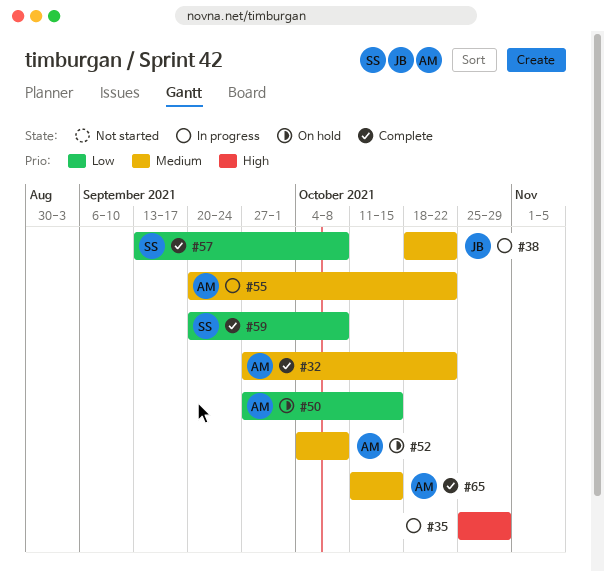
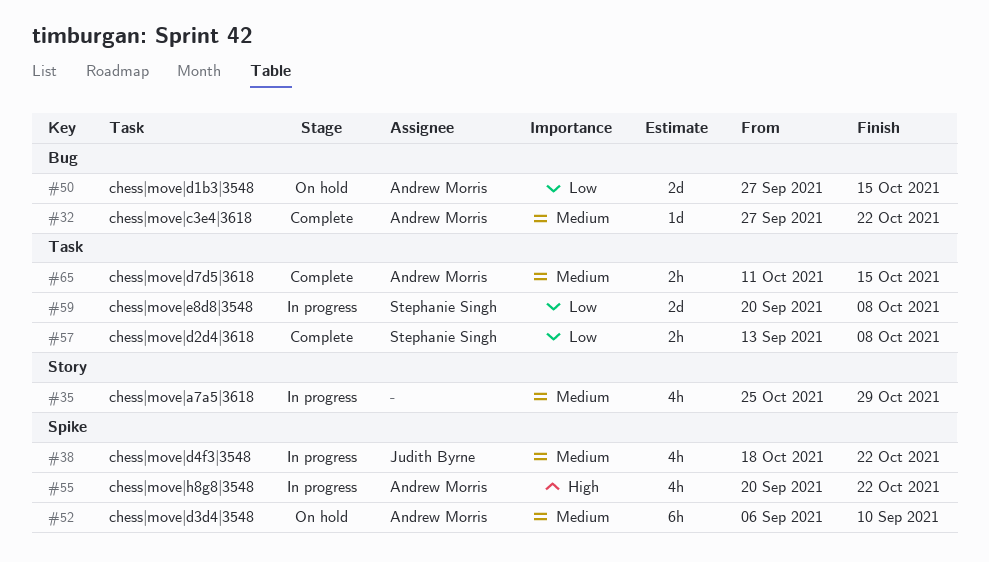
#35, priority: High -> Medium
#52, start: Oct 4 -> Sep 6
#52, due: Oct 8 -> Sep 10
#55, priority: Medium -> High
#59, status: Complete -> In progress

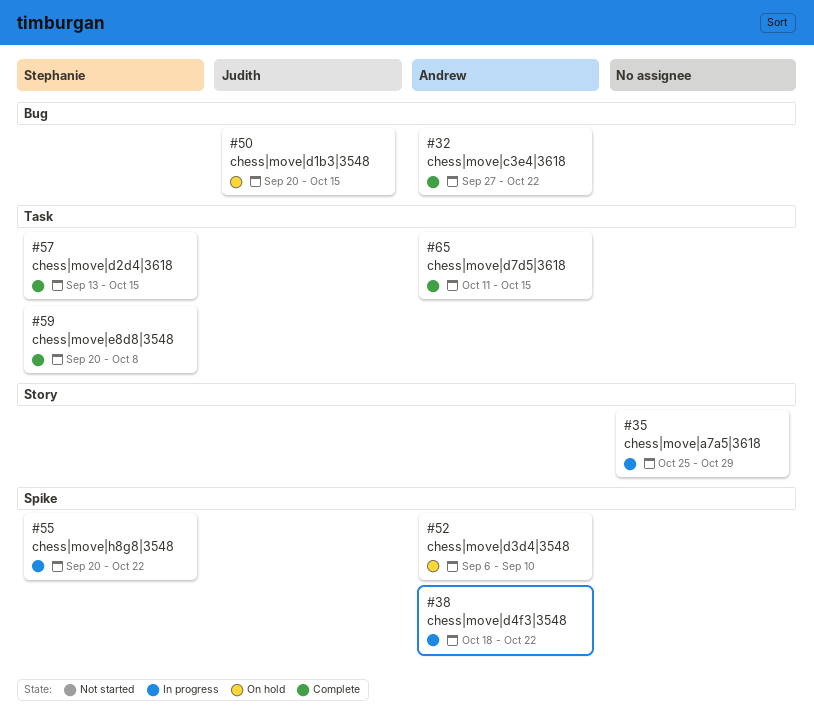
#38, owner: Judith Byrne -> Andrew Morris
#50, owner: Andrew Morris -> Judith Byrne
#50, start: Sep 27 -> Sep 20
#55, owner: Andrew Morris -> Stephanie Singh
#57, due: Oct 8 -> Oct 15
#59, status: In progress -> Complete

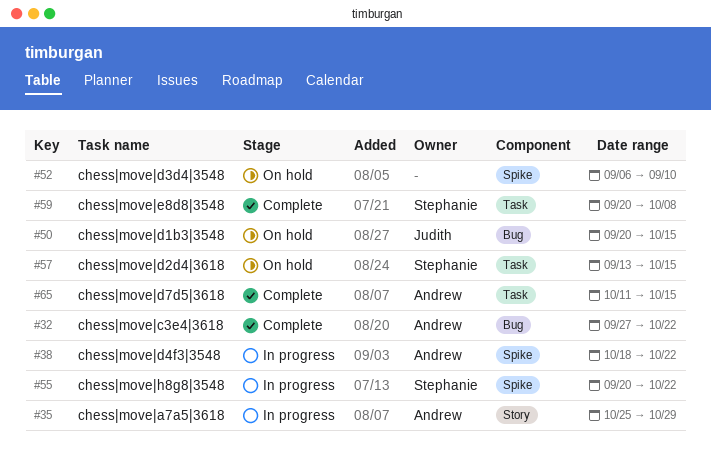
#35, owner: none -> Andrew
#52, owner: Andrew -> none
#57, status: Complete -> On hold

